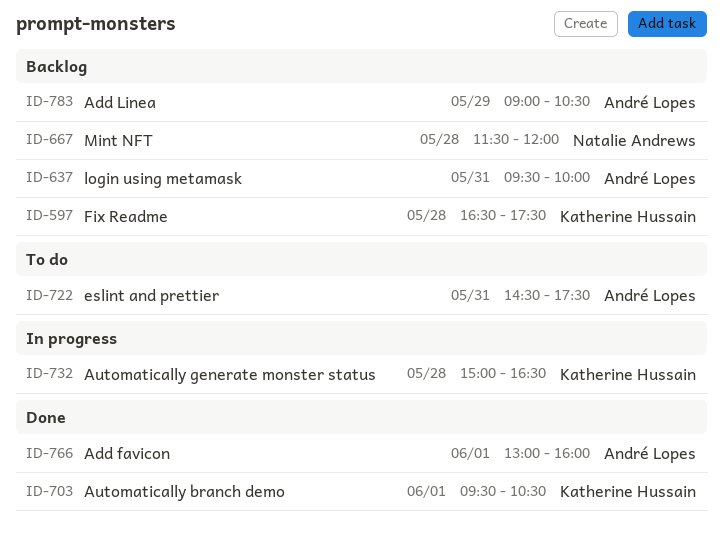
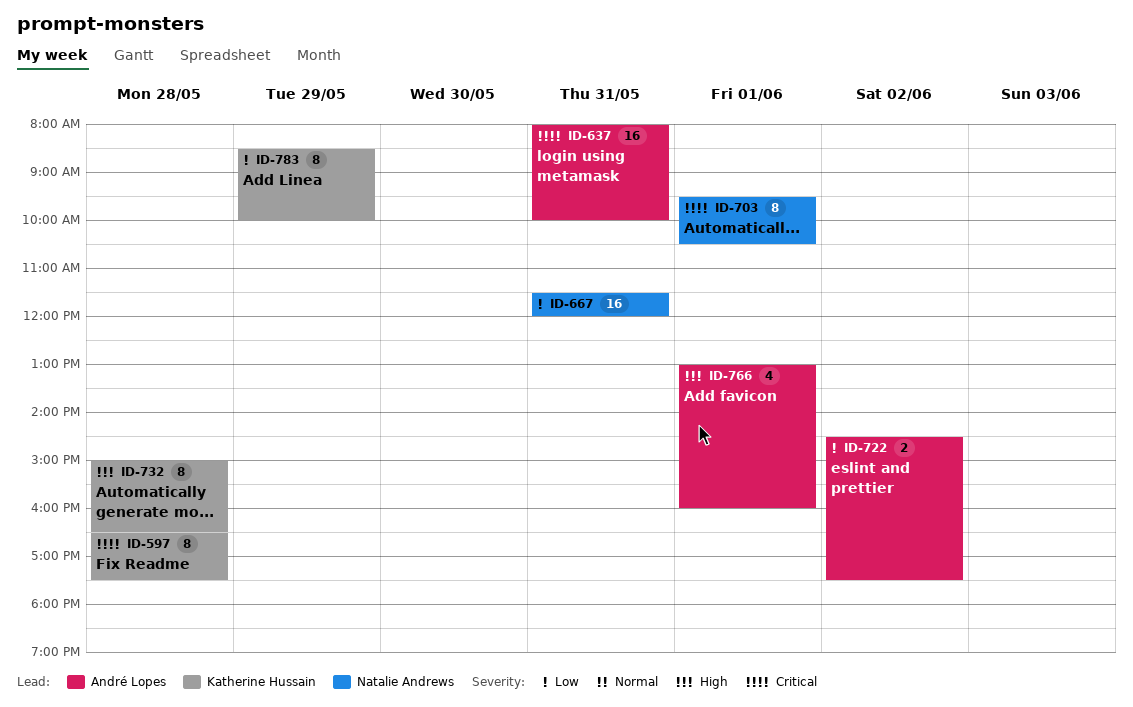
ID-637, begins: 09:30 -> 08:00
ID-667, day: May 28 -> May 31
ID-703, owner: Katherine Hussain -> Natalie Andrews
ID-722, day: May 31 -> Jun 2
ID-783, owner: André Lopes -> Katherine Hussain
ID-783, begins: 09:00 -> 08:30
ID-783, ends: 10:30 -> 10:00

